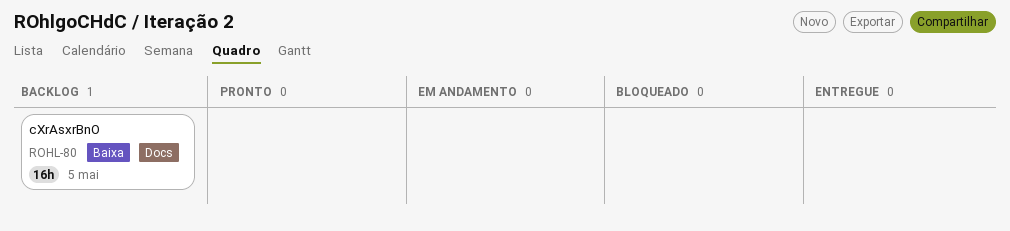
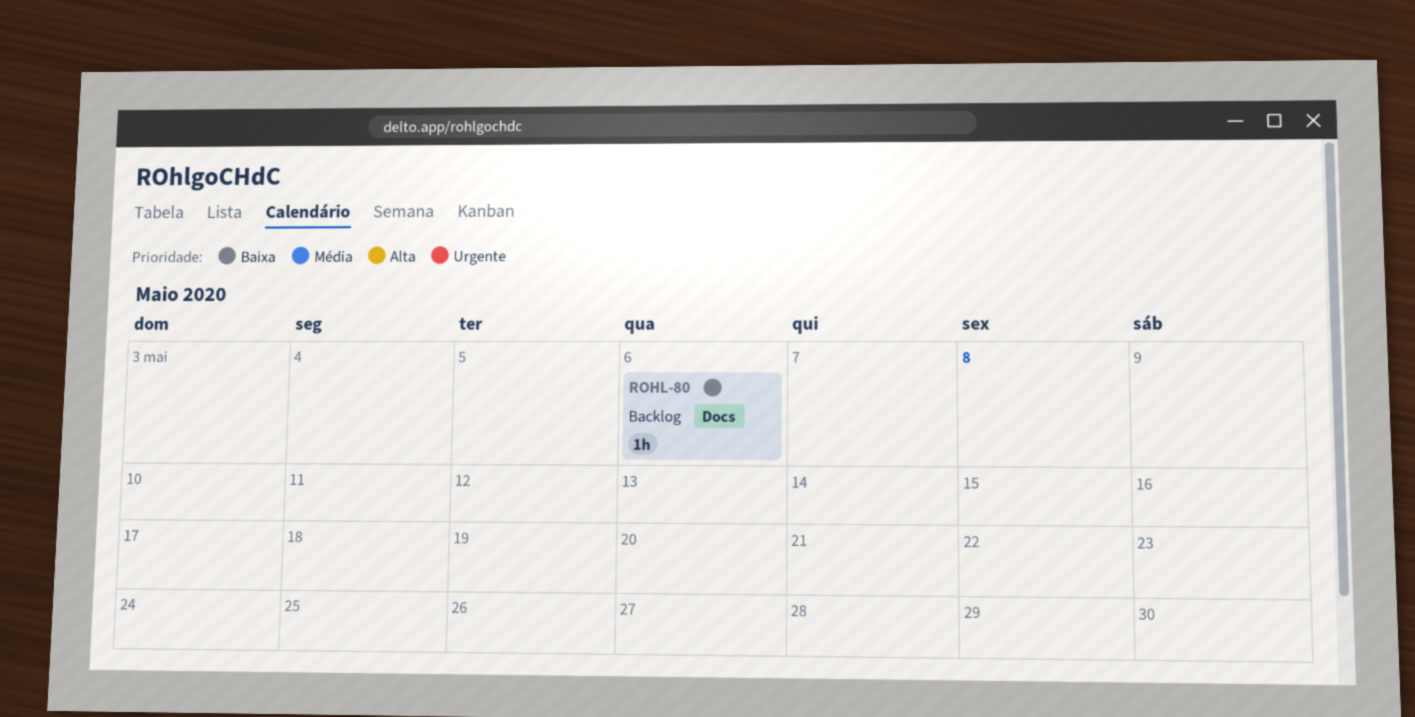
ROHL-80, estimate: 16h -> 1h
ROHL-80, due: May 5 -> May 6

